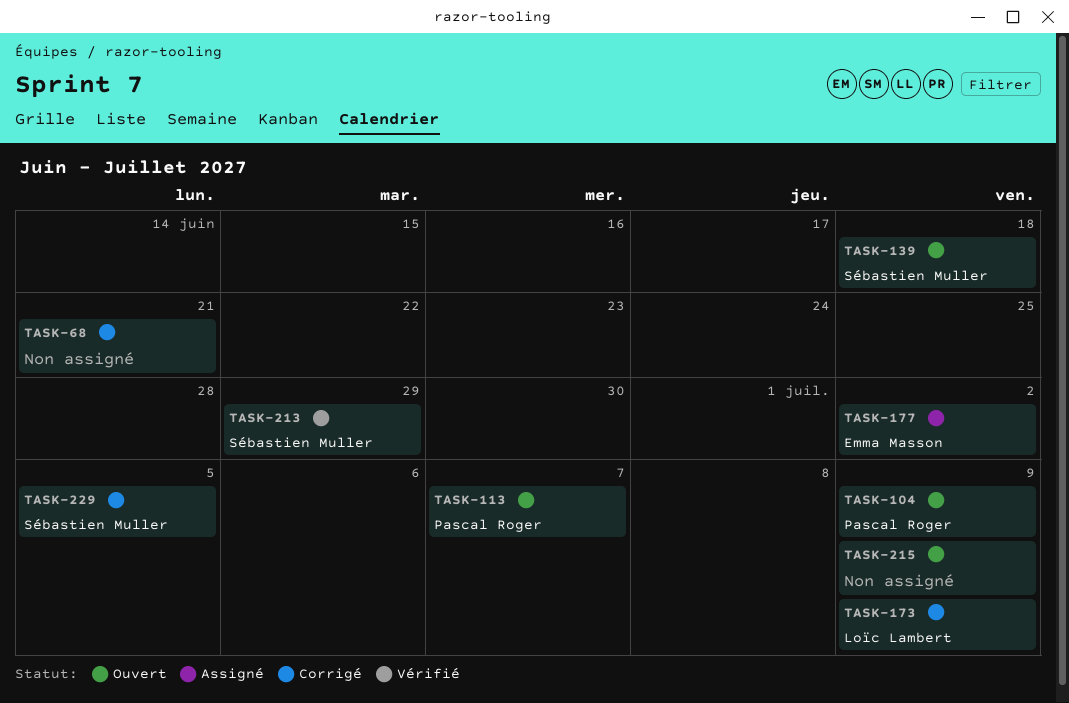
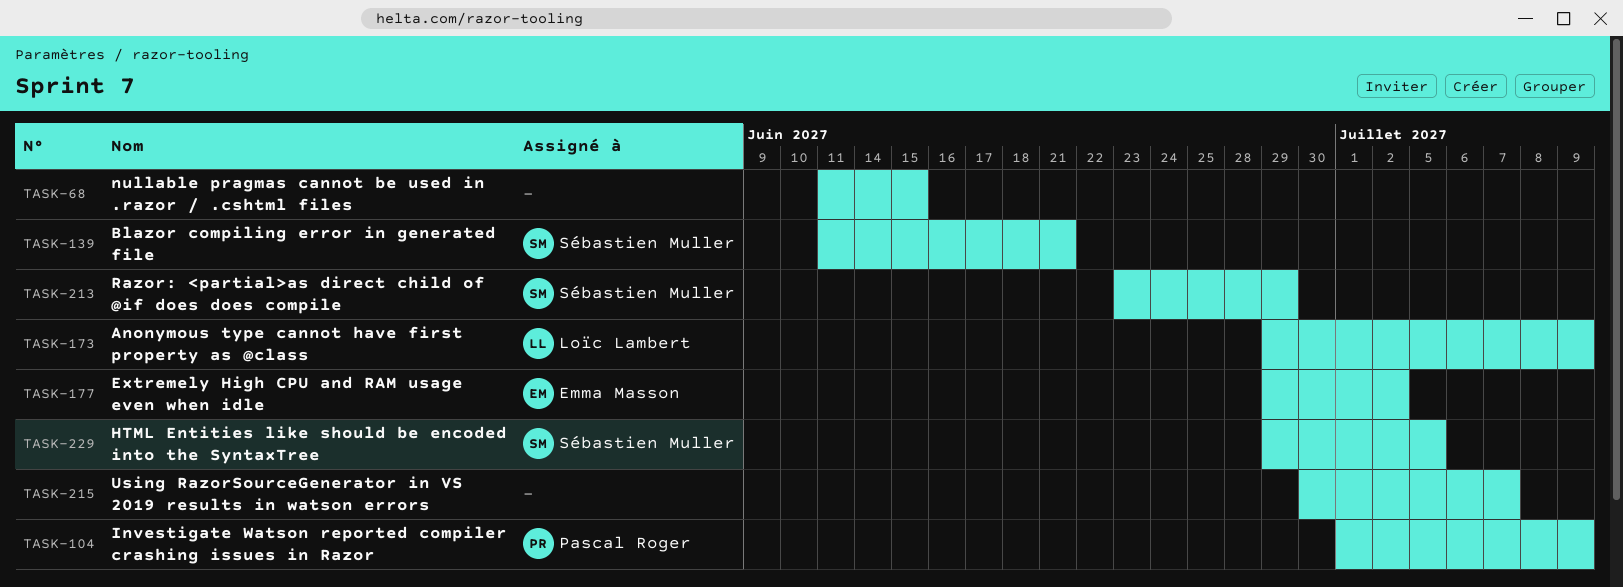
TASK-68, due: Jun 21 -> Jun 15
TASK-113: present -> none
TASK-139, due: Jun 18 -> Jun 21
TASK-215, due: Jul 9 -> Jul 7

